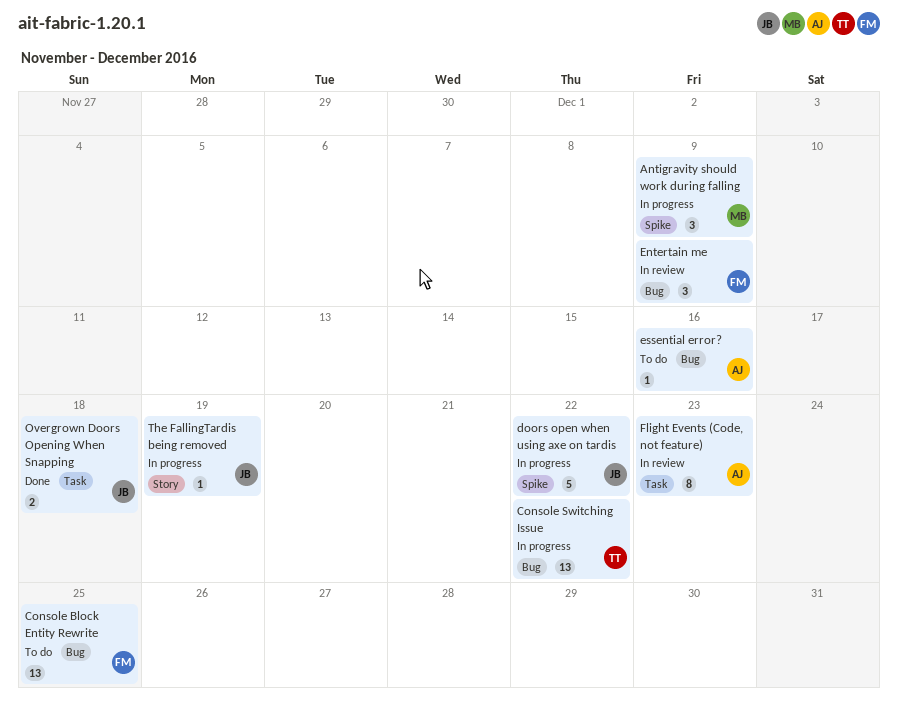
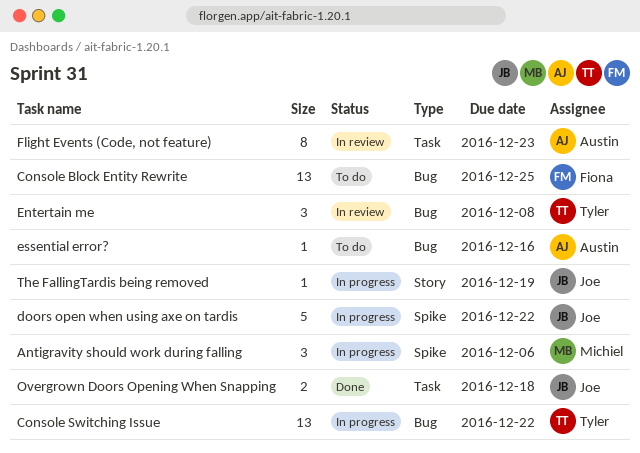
Antigravity should work during falling, due: Dec 9 -> Dec 6
Entertain me, owner: Fiona -> Tyler
Entertain me, due: Dec 9 -> Dec 8

